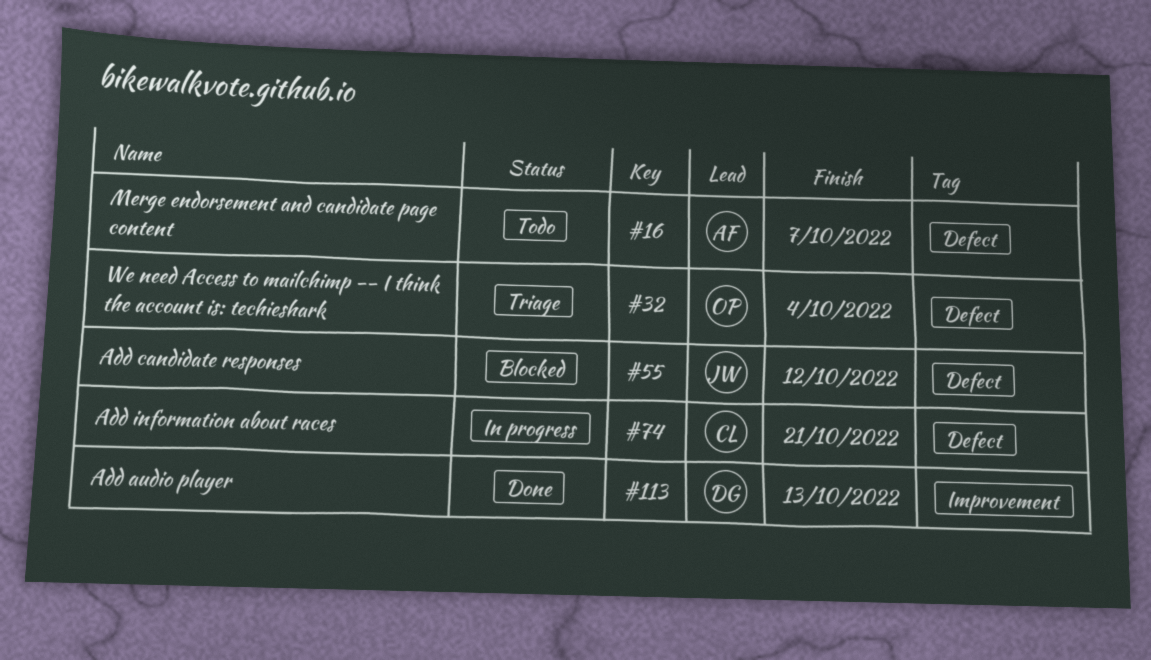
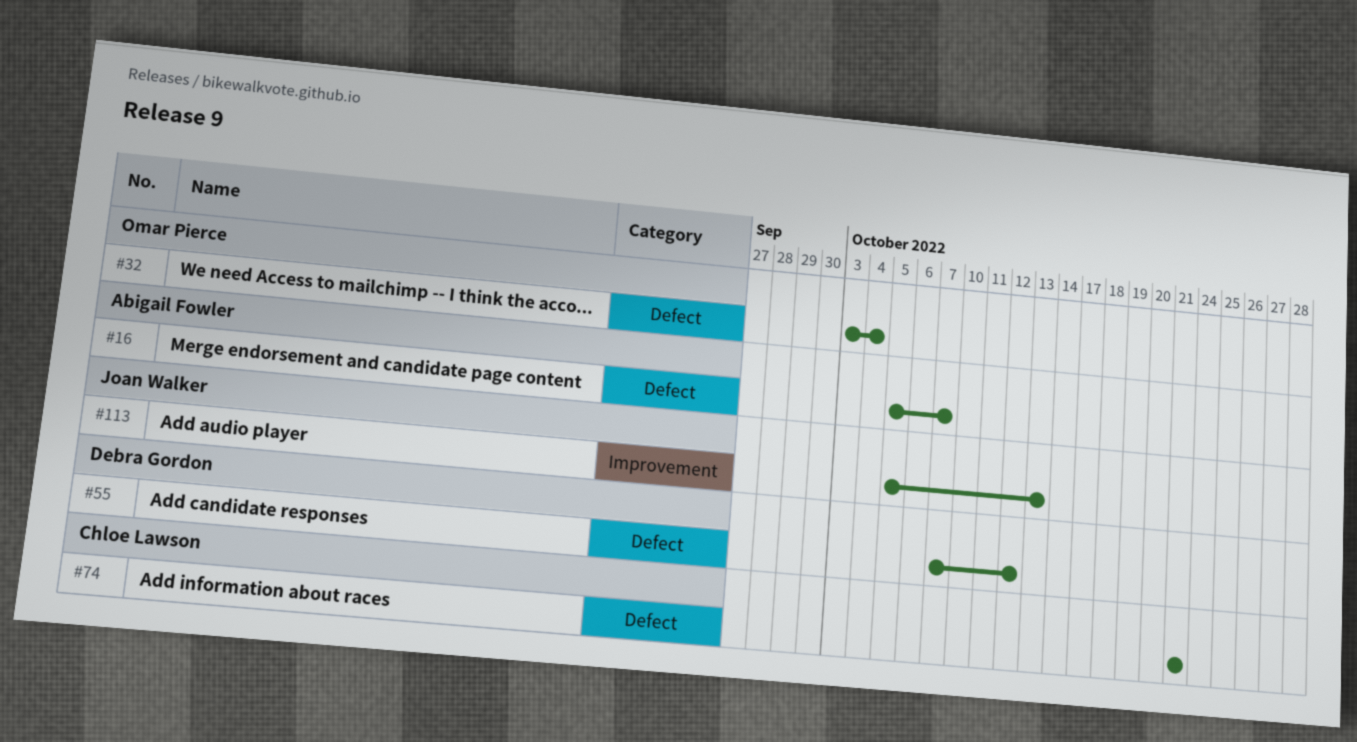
#55, owner: Joan Walker -> Debra Gordon
#113, owner: Debra Gordon -> Joan Walker

